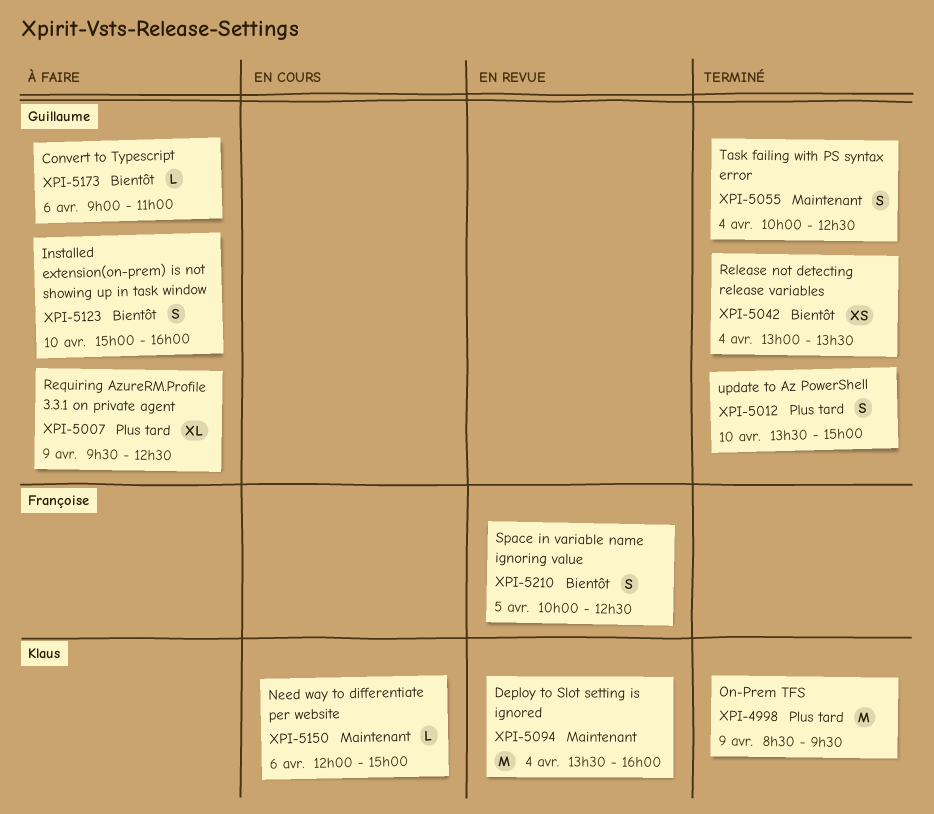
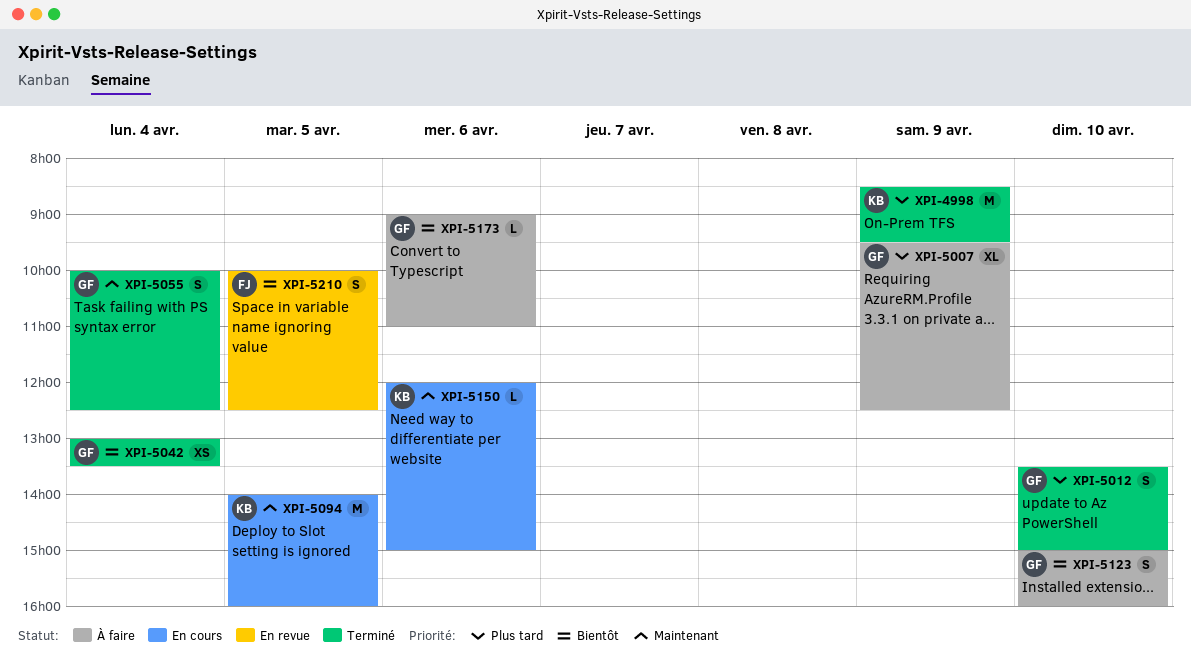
XPI-5094, status: En revue -> En cours
XPI-5094, day: Apr 4 -> Apr 5
XPI-5094, begins: 13:30 -> 14:00

